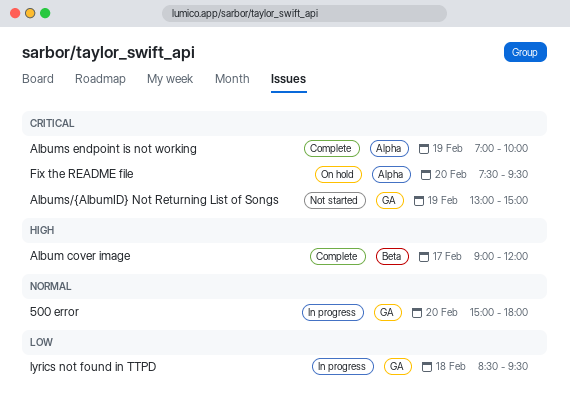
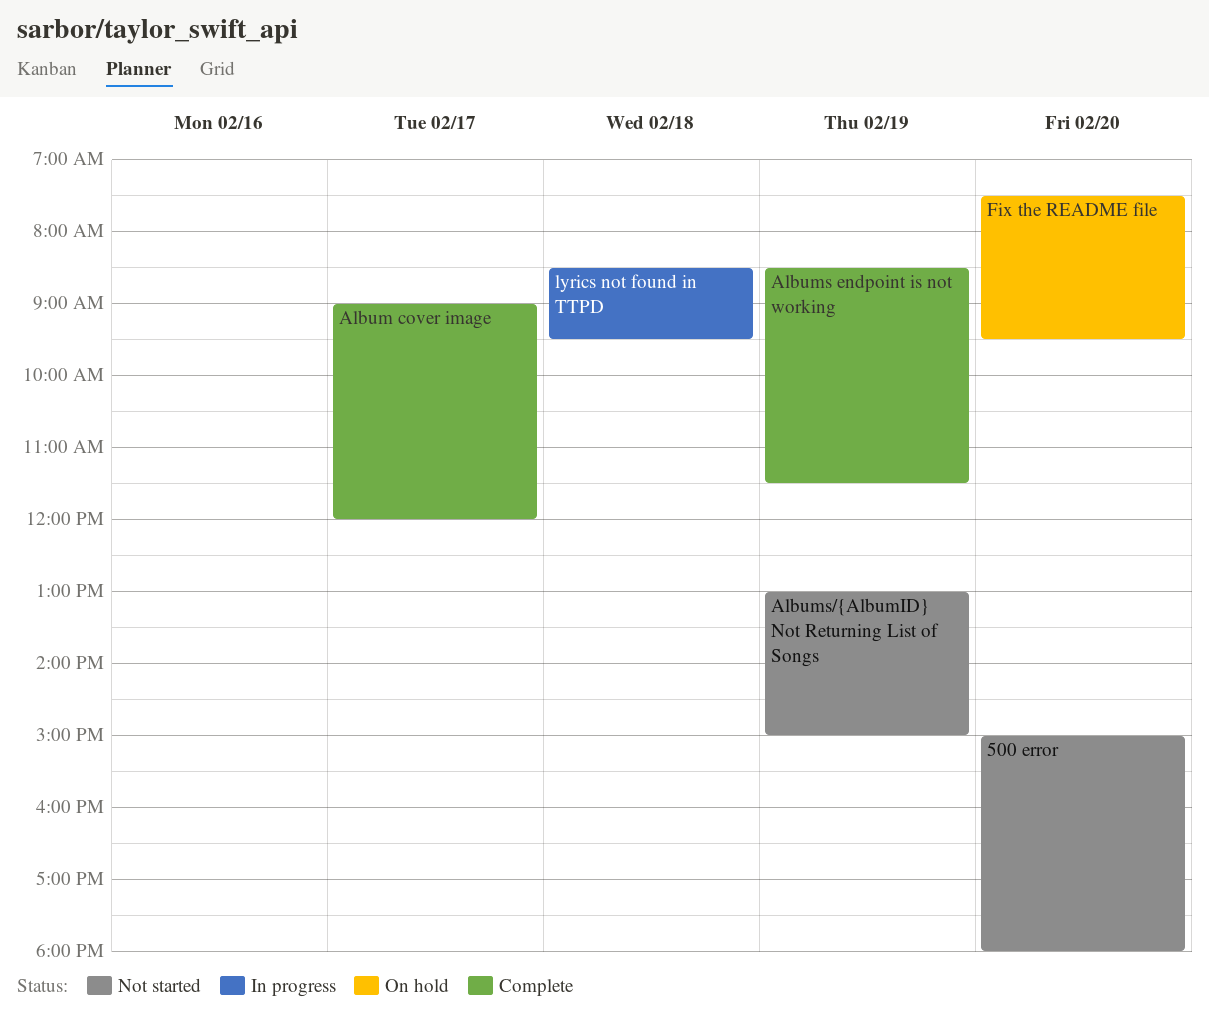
500 error, status: In progress -> Not started
Albums endpoint is not working, begins: 07:00 -> 08:30
Albums endpoint is not working, ends: 10:00 -> 11:30

